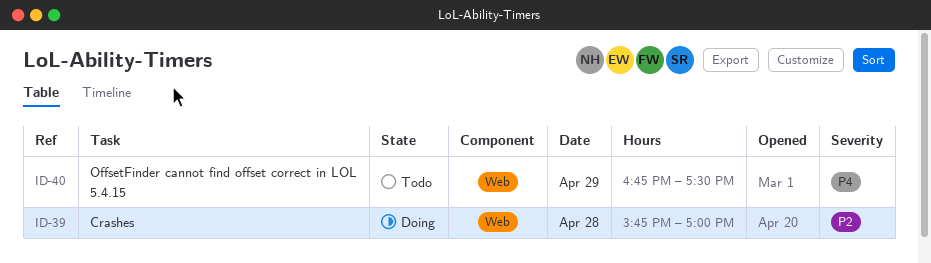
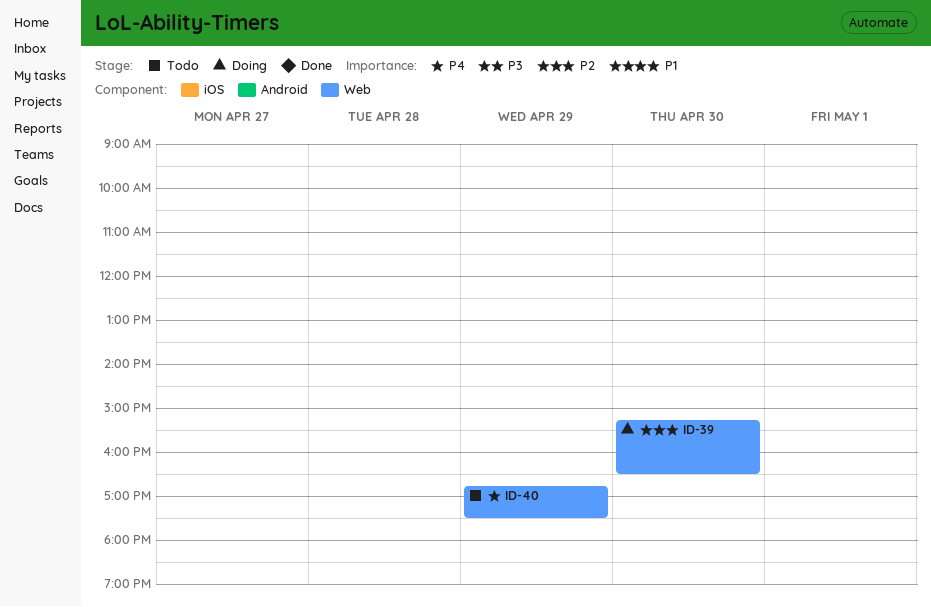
ID-39, day: Apr 28 -> Apr 30
ID-39, begins: 15:45 -> 15:15
ID-39, ends: 17:00 -> 16:30

